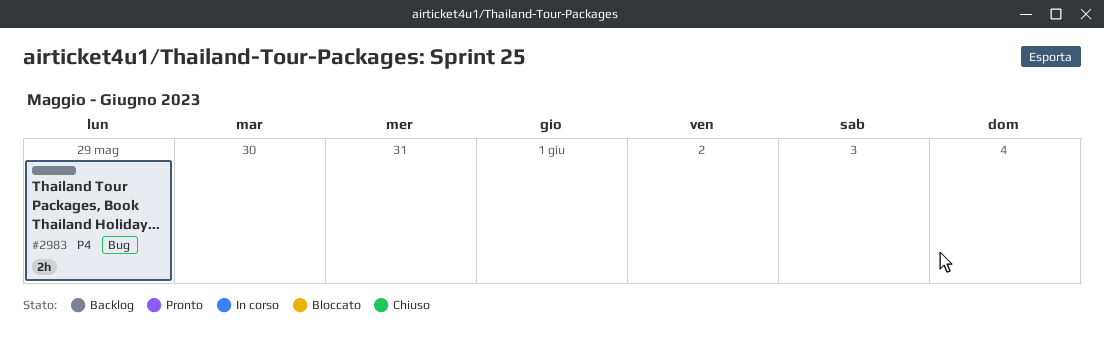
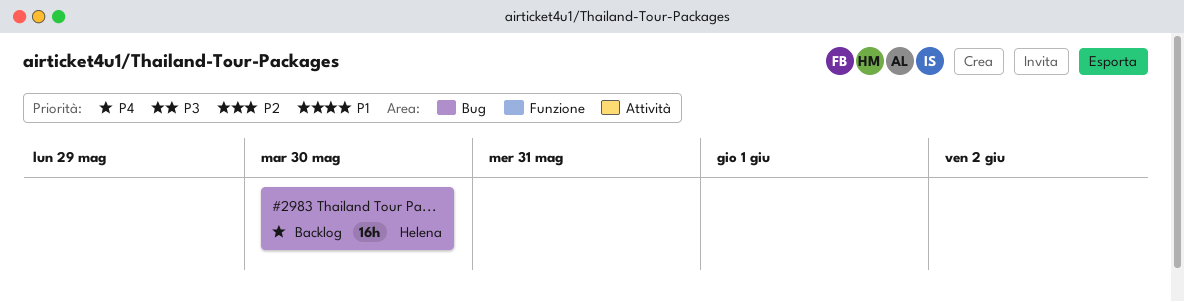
#2983, estimate: 2h -> 16h
#2983, due: May 29 -> May 30

